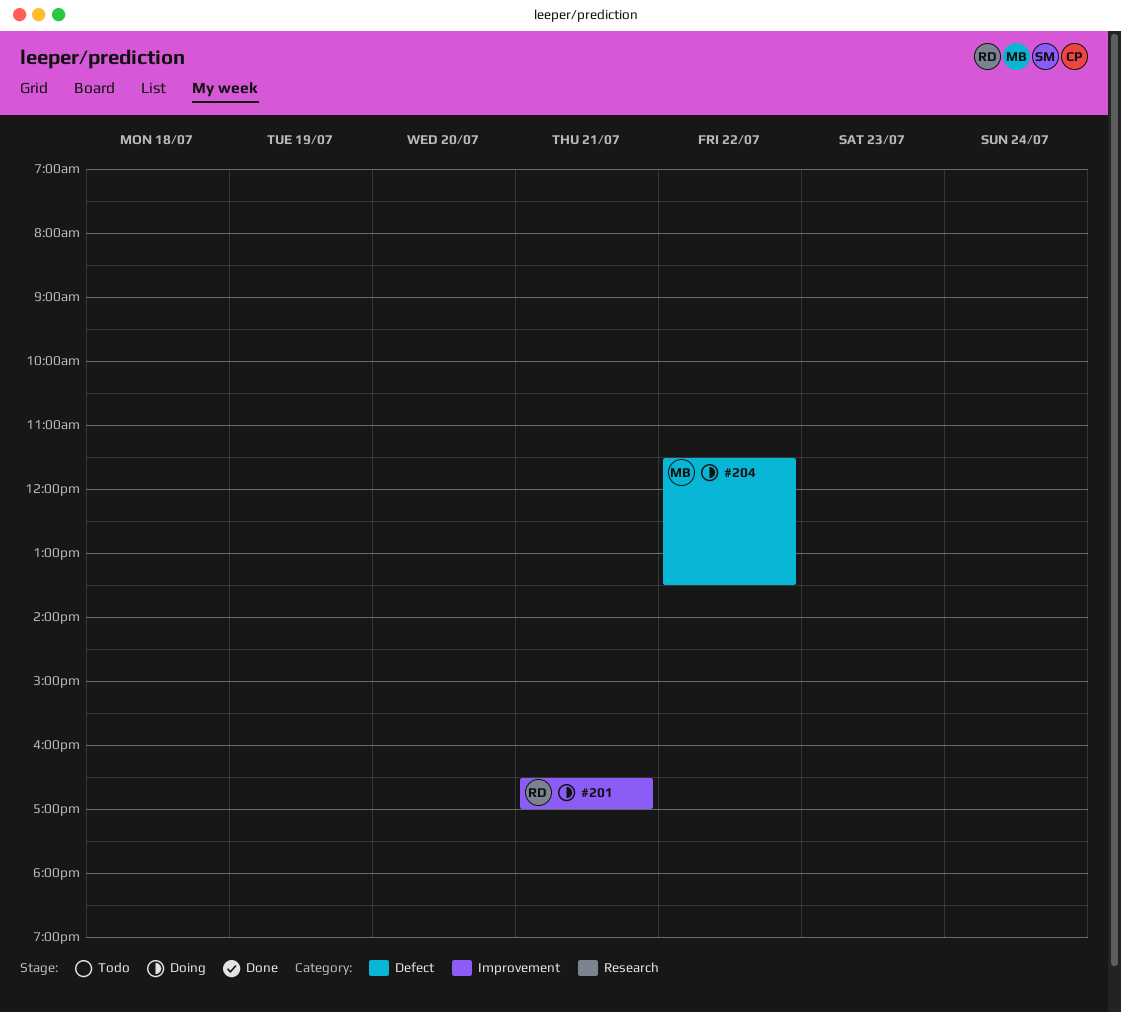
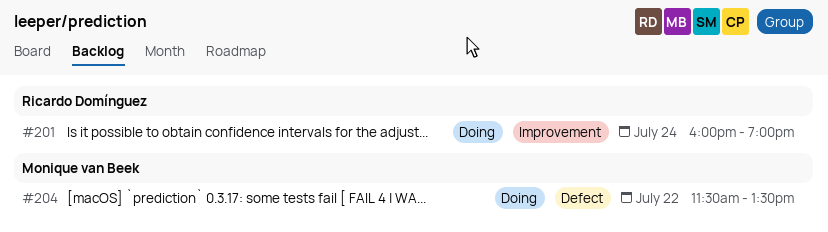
#201, day: Jul 21 -> Jul 24
#201, begins: 16:30 -> 16:00
#201, ends: 17:00 -> 19:00

